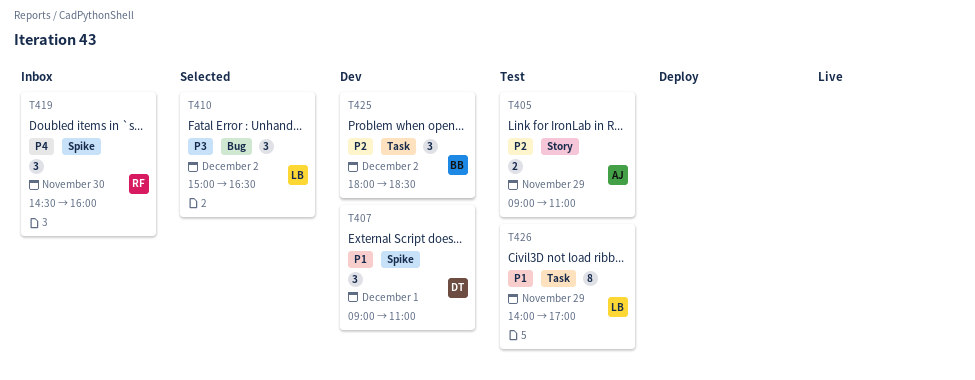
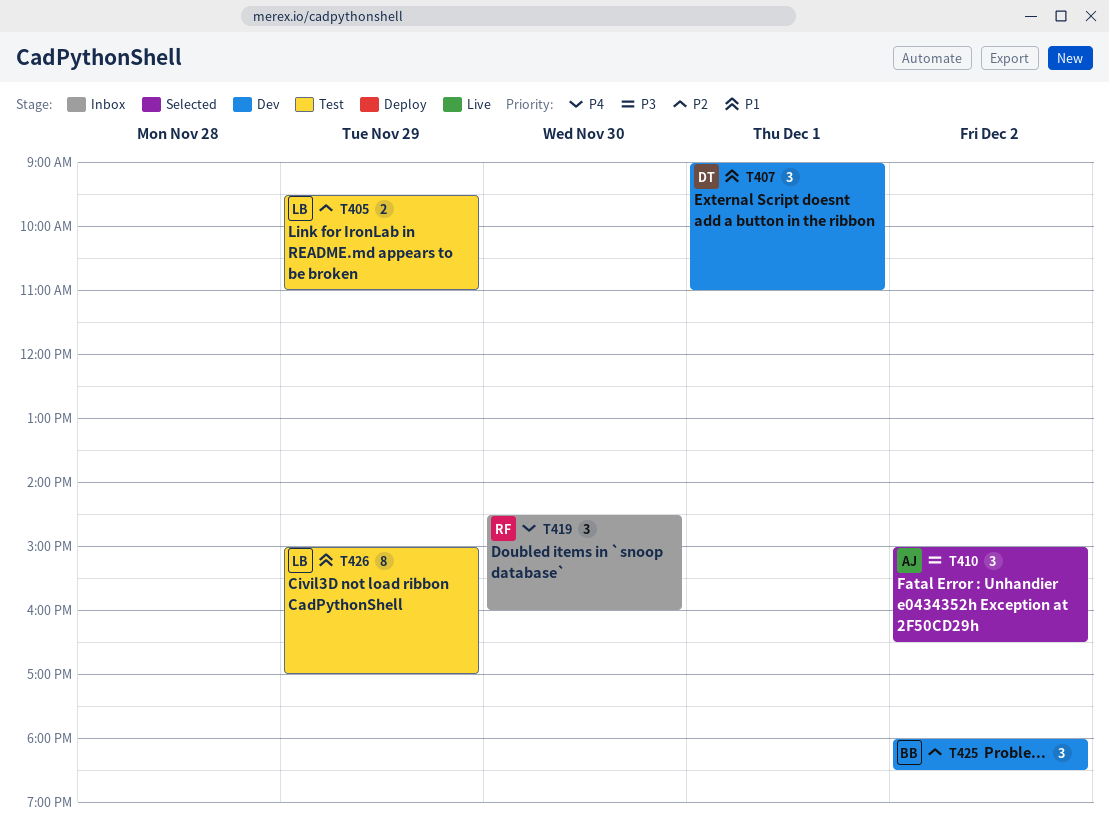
T405, owner: AJ -> LB
T405, begins: 09:00 -> 09:30
T410, owner: LB -> AJ
T426, begins: 14:00 -> 15:00

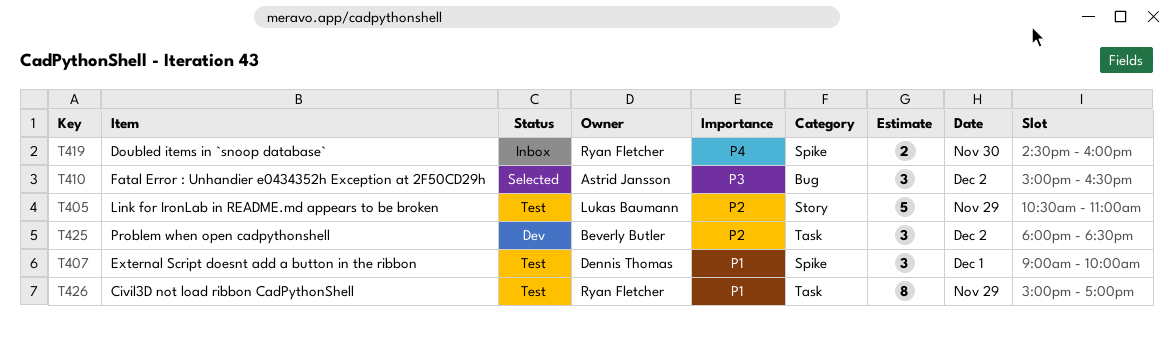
T405, estimate: 2 -> 5
T405, begins: 09:30 -> 10:30
T407, status: Dev -> Test
T407, ends: 11:00 -> 10:00
T419, estimate: 3 -> 2
T426, owner: Lukas Baumann -> Ryan Fletcher

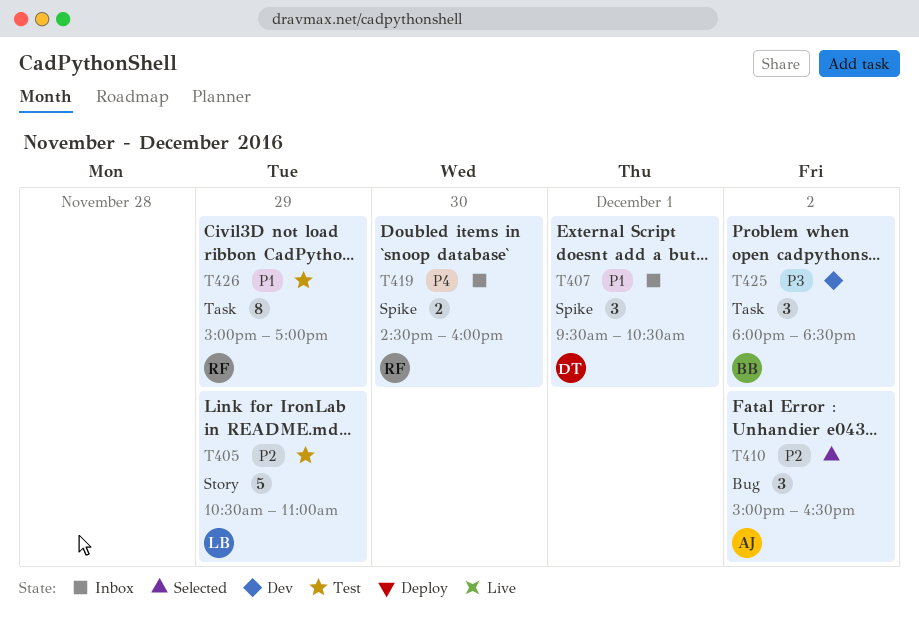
T407, status: Test -> Inbox
T407, begins: 09:00 -> 09:30
T407, ends: 10:00 -> 10:30
T410, priority: P3 -> P2
T425, priority: P2 -> P3

